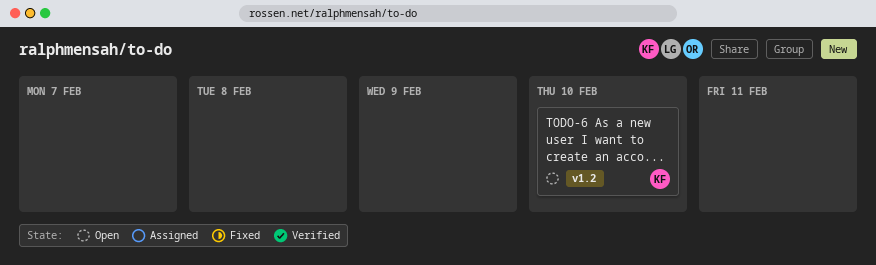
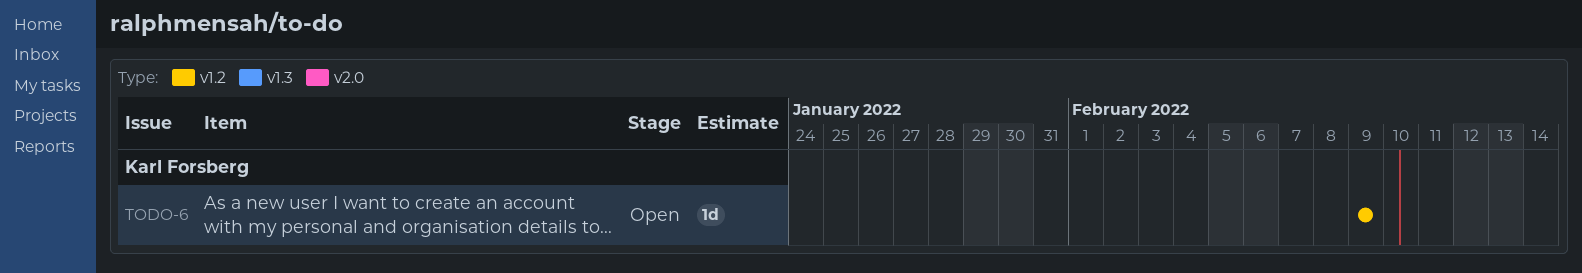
TODO-6, due: Feb 10 -> Feb 9

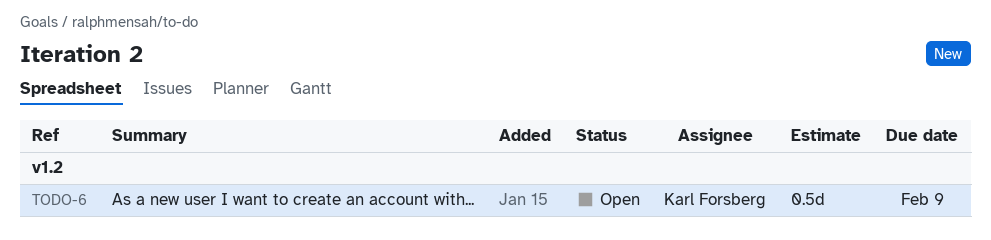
TODO-6, estimate: 1d -> 0.5d

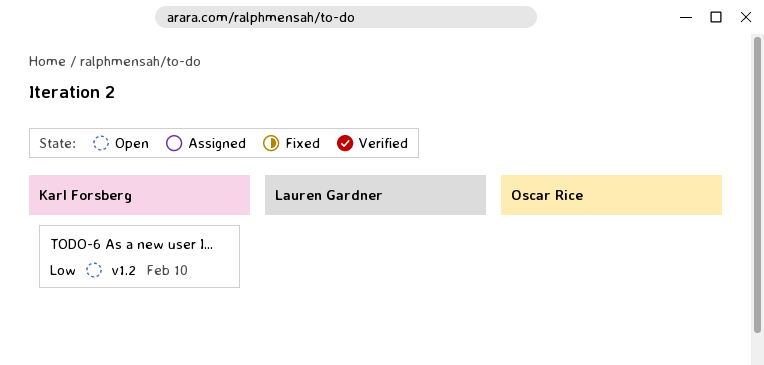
TODO-6, due: Feb 9 -> Feb 10

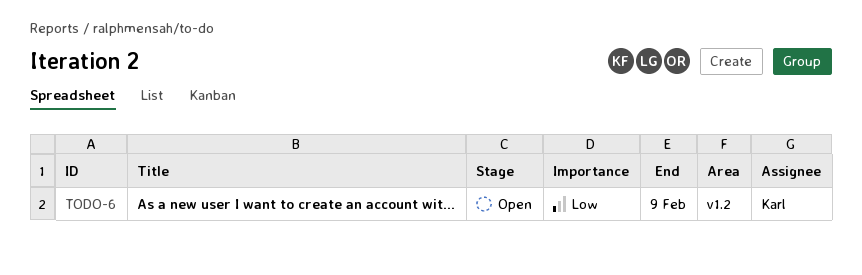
TODO-6, due: Feb 10 -> Feb 9

